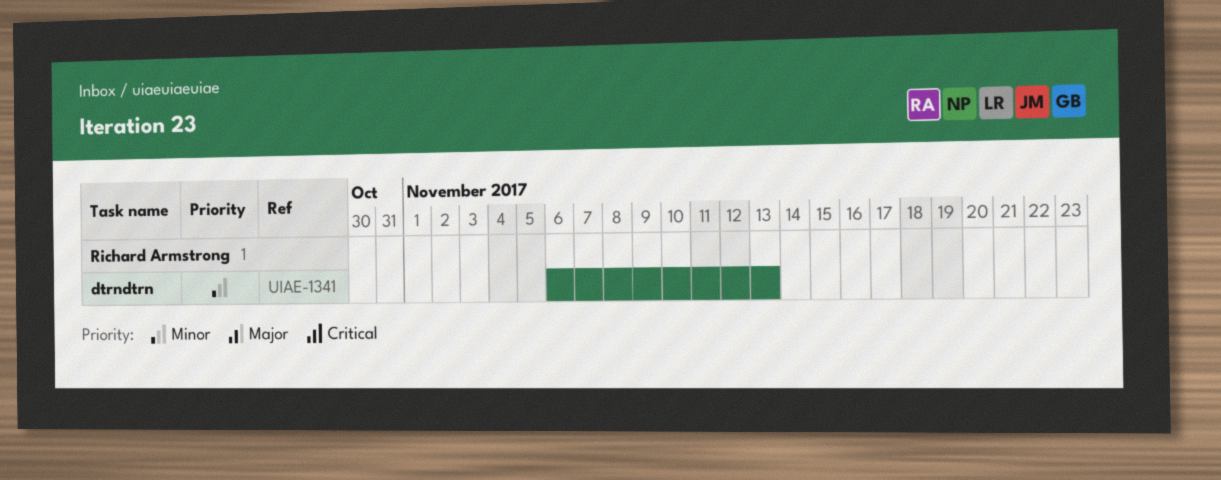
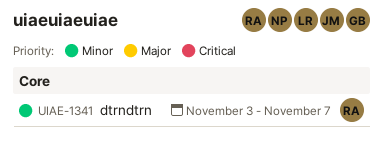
UIAE-1341, start: Nov 6 -> Nov 3
UIAE-1341, due: Nov 13 -> Nov 7

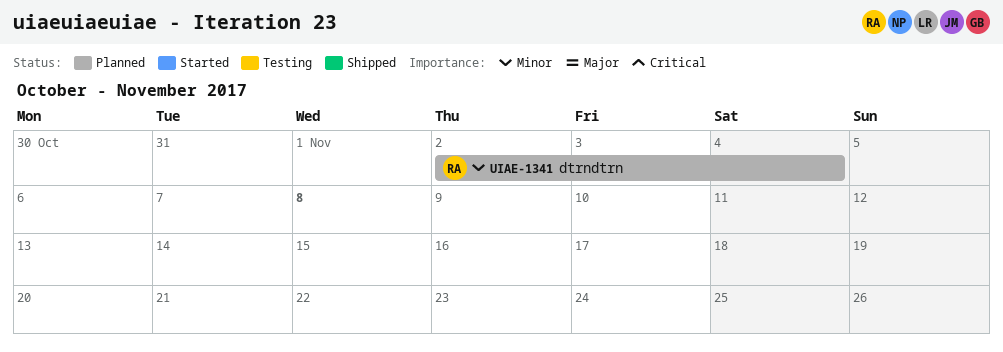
UIAE-1341, start: Nov 3 -> Nov 2
UIAE-1341, due: Nov 7 -> Nov 4

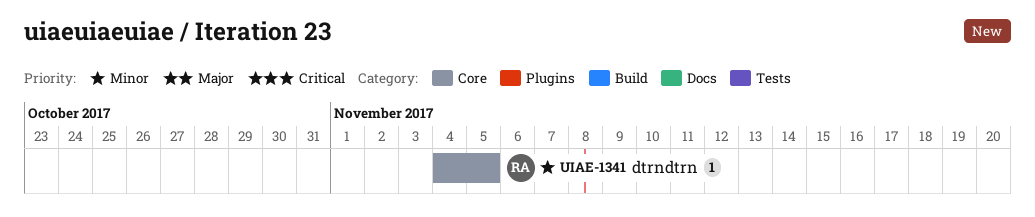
UIAE-1341, start: Nov 2 -> Nov 4
UIAE-1341, due: Nov 4 -> Nov 5

